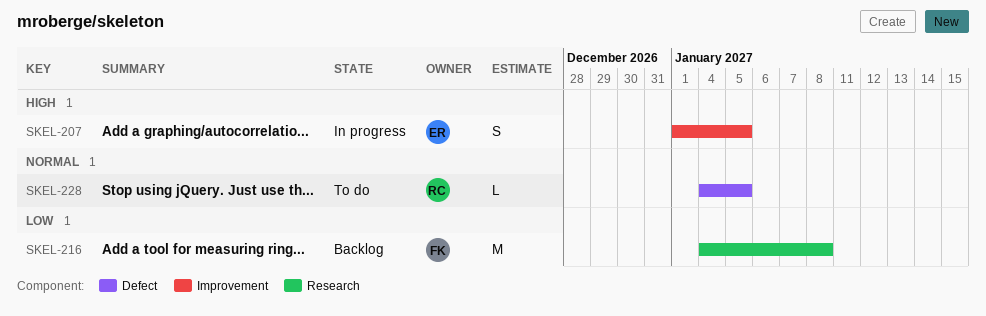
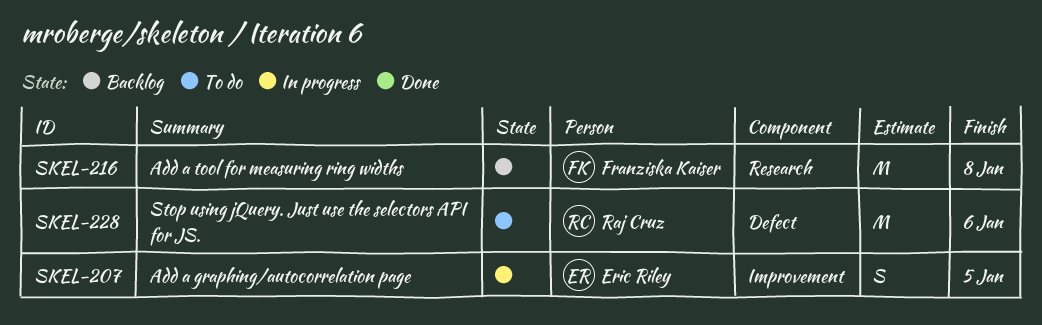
SKEL-228, estimate: L -> M
SKEL-228, due: Jan 5 -> Jan 6

